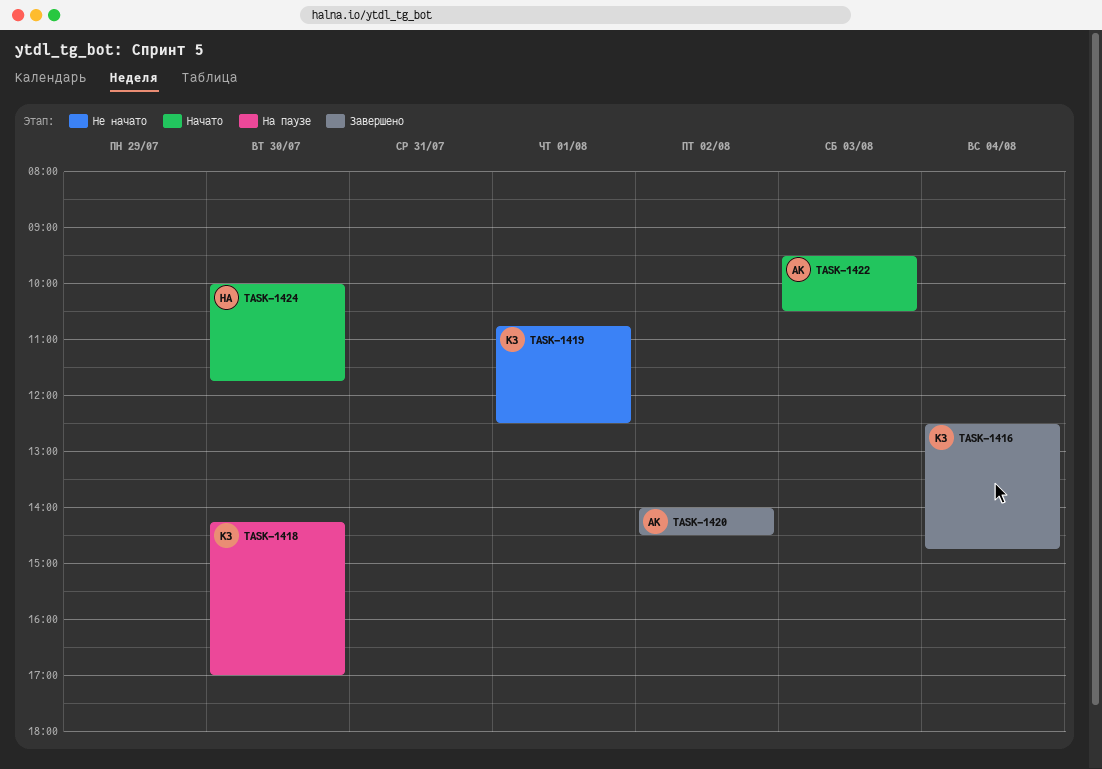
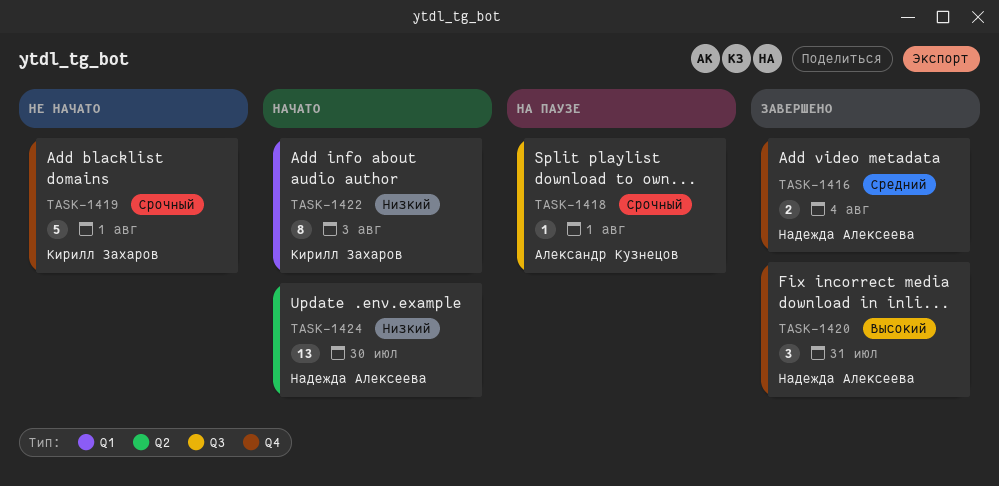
TASK-1416, owner: Кирилл Захаров -> Надежда Алексеева
TASK-1418, owner: Кирилл Захаров -> Александр Кузнецов
TASK-1418, day: Jul 30 -> Aug 1
TASK-1420, owner: Александр Кузнецов -> Надежда Алексеева
TASK-1420, day: Aug 2 -> Jul 31
TASK-1422, owner: Александр Кузнецов -> Кирилл Захаров

